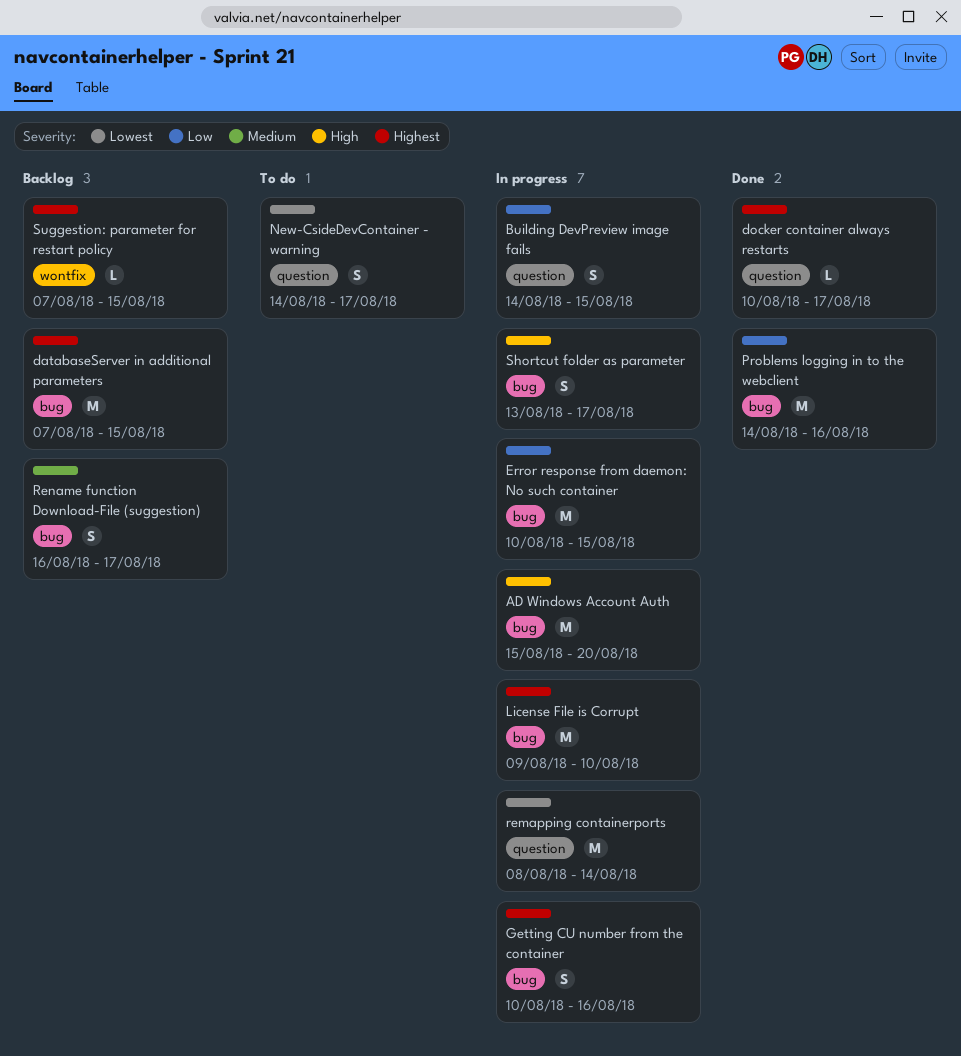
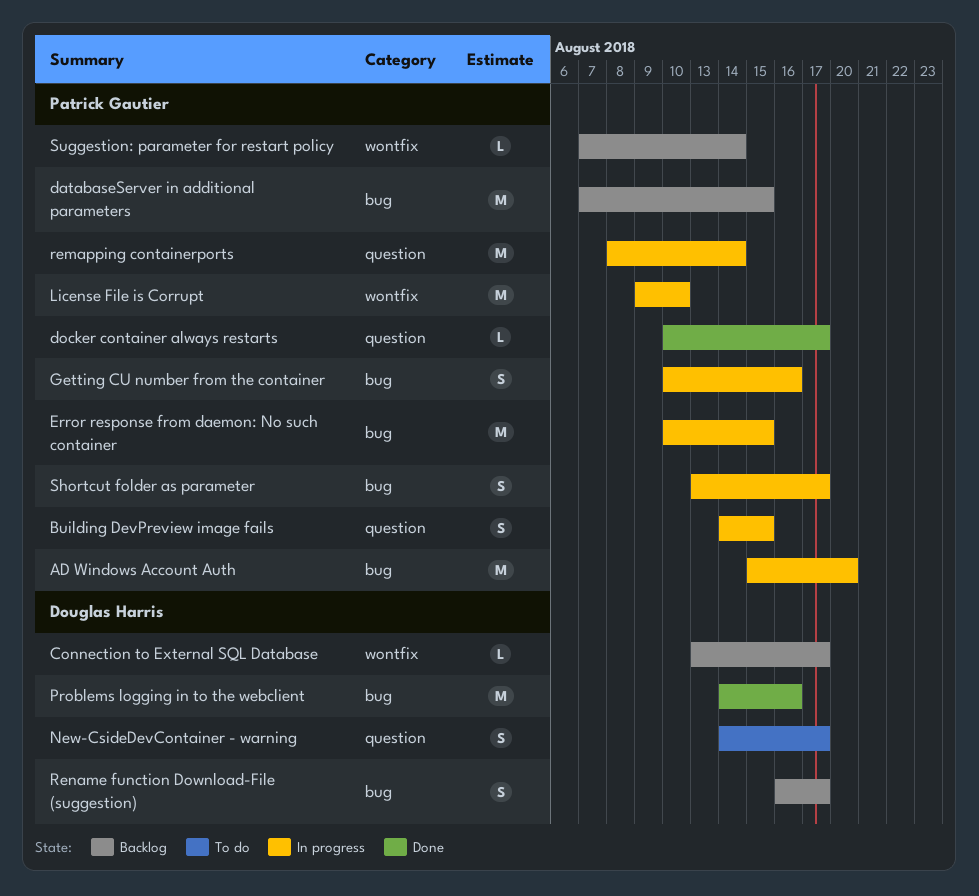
Connection to External SQL Database: none -> present
License File is Corrupt, label: bug -> wontfix
Suggestion: parameter for restart policy, due: Aug 15 -> Aug 14

